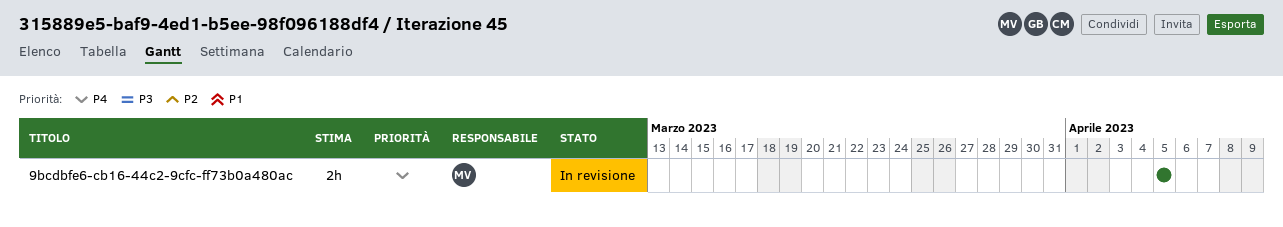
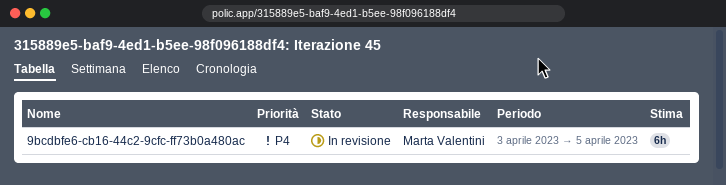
9bcdbfe6-cb16-44c2-9cfc-ff73b0a480ac, estimate: 2h -> 6h
9bcdbfe6-cb16-44c2-9cfc-ff73b0a480ac, start: Apr 5 -> Apr 3

